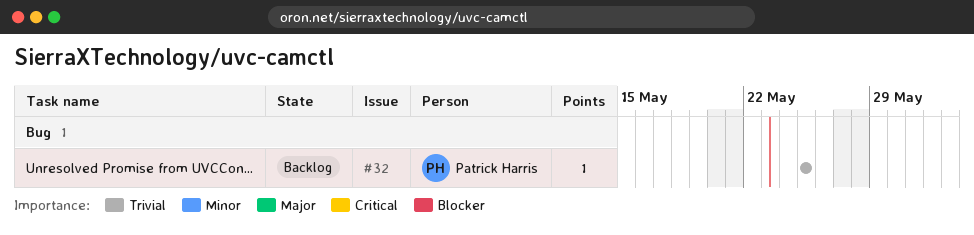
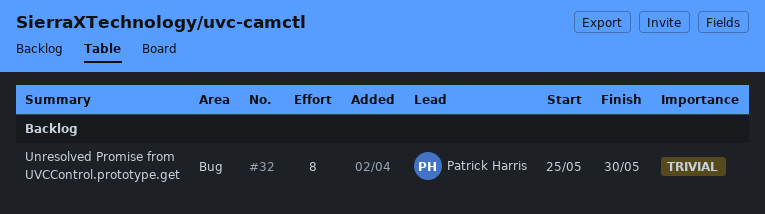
#32, estimate: 1 -> 8
#32, due: May 25 -> May 30

